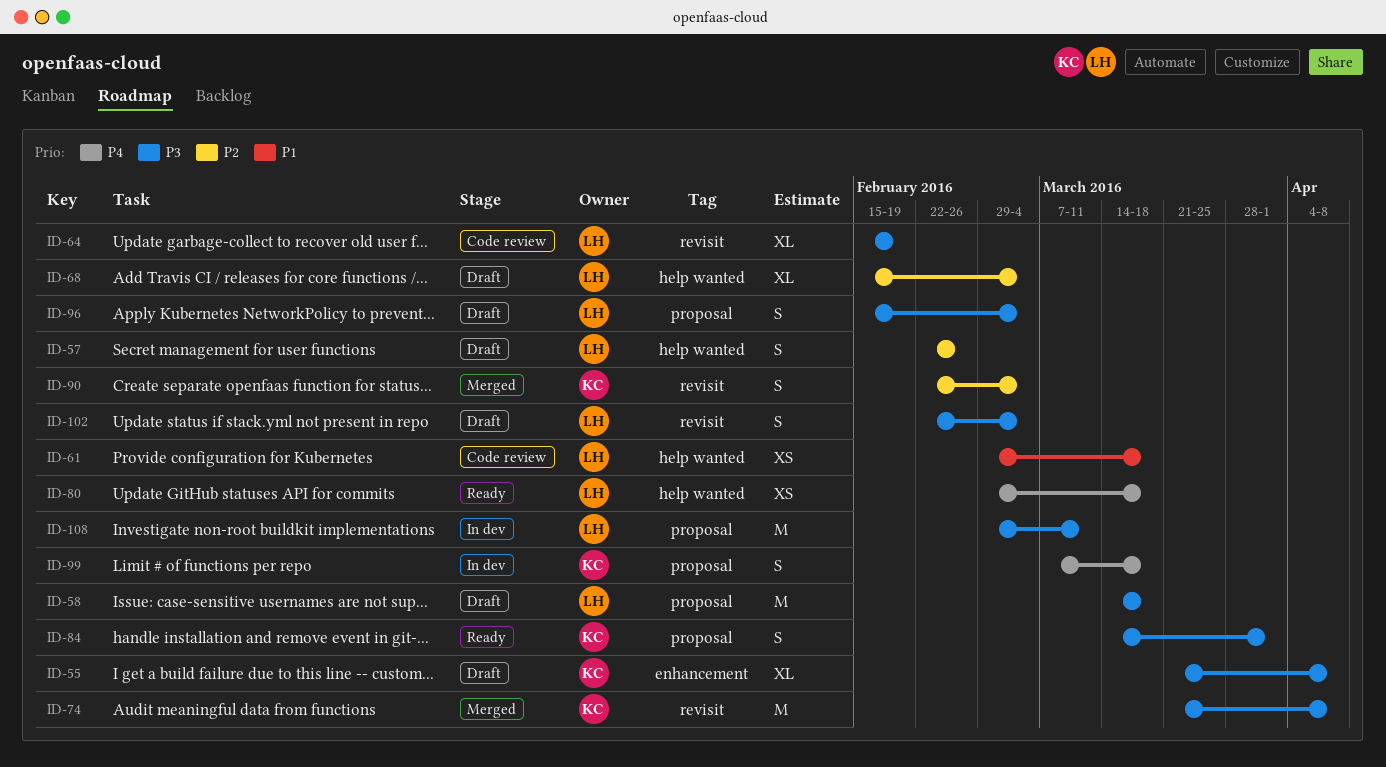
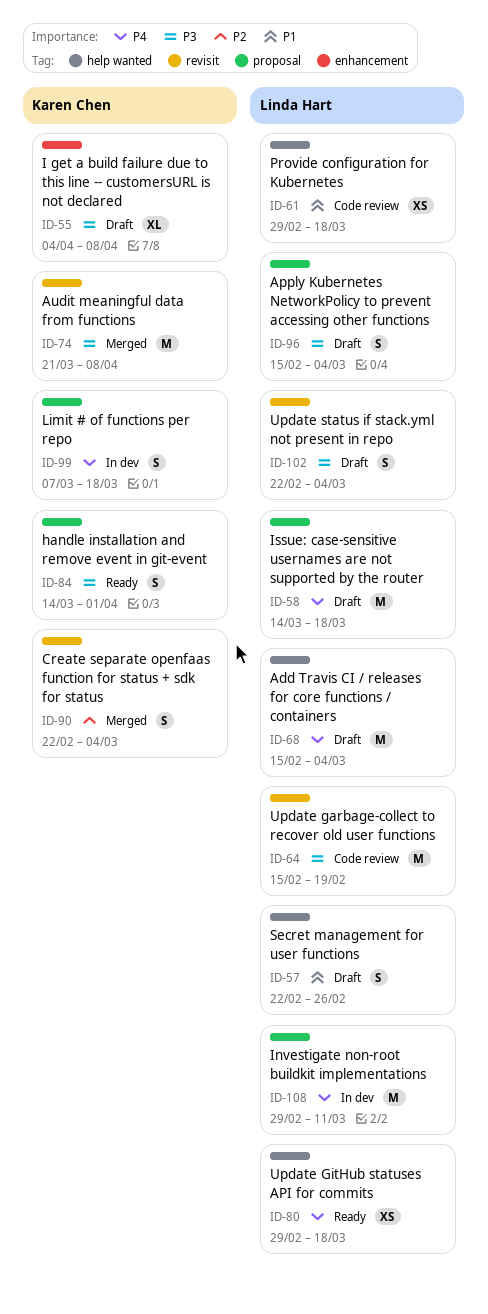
ID-55, start: Mar 21 -> Apr 4
ID-57, priority: P2 -> P1
ID-58, priority: P3 -> P4
ID-64, estimate: XL -> M
ID-68, priority: P2 -> P4
ID-68, estimate: XL -> M
ID-108, priority: P3 -> P4

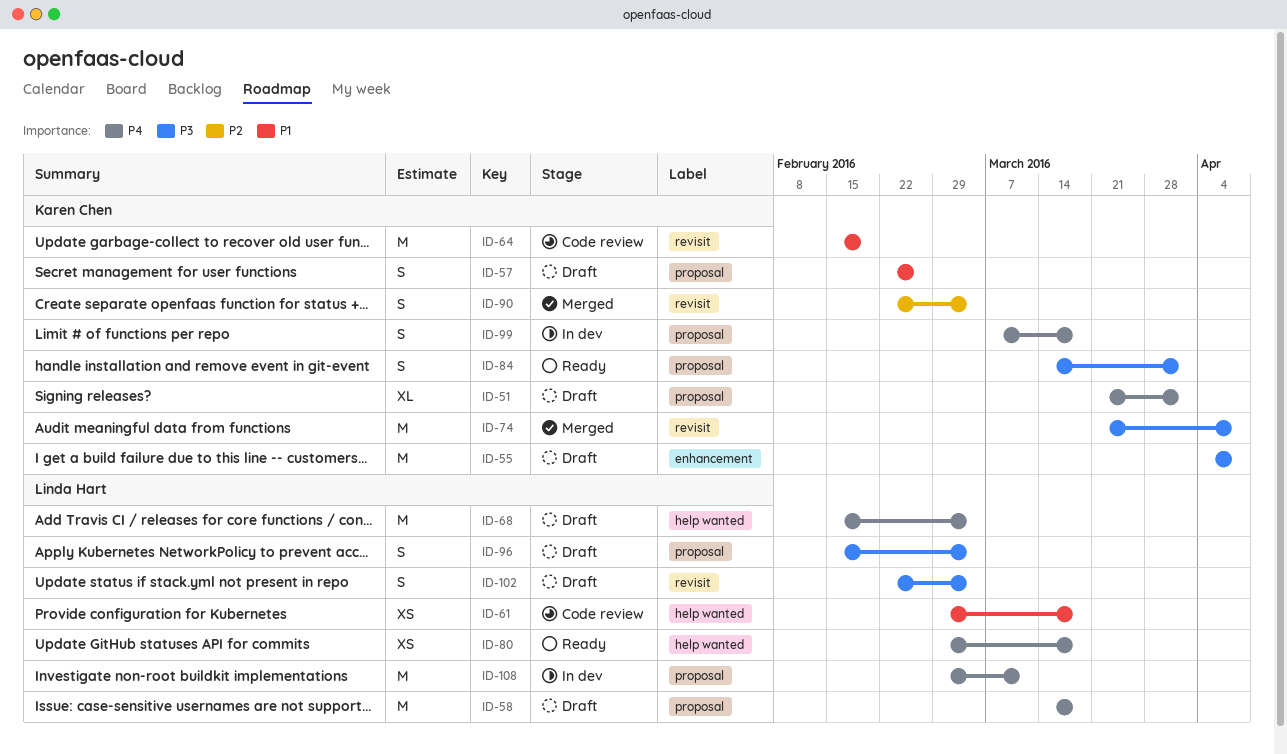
ID-51: none -> present
ID-55, estimate: XL -> M
ID-57, owner: Linda Hart -> Karen Chen
ID-57, label: help wanted -> proposal
ID-64, owner: Linda Hart -> Karen Chen
ID-64, priority: P3 -> P1

